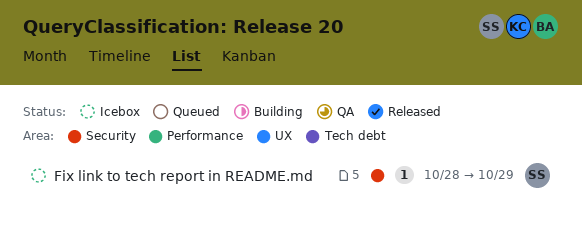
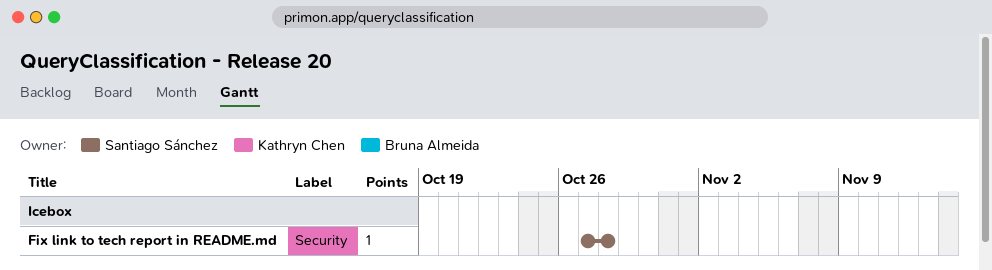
Fix link to tech report in README.md, start: Oct 28 -> Oct 27
Fix link to tech report in README.md, due: Oct 29 -> Oct 28

